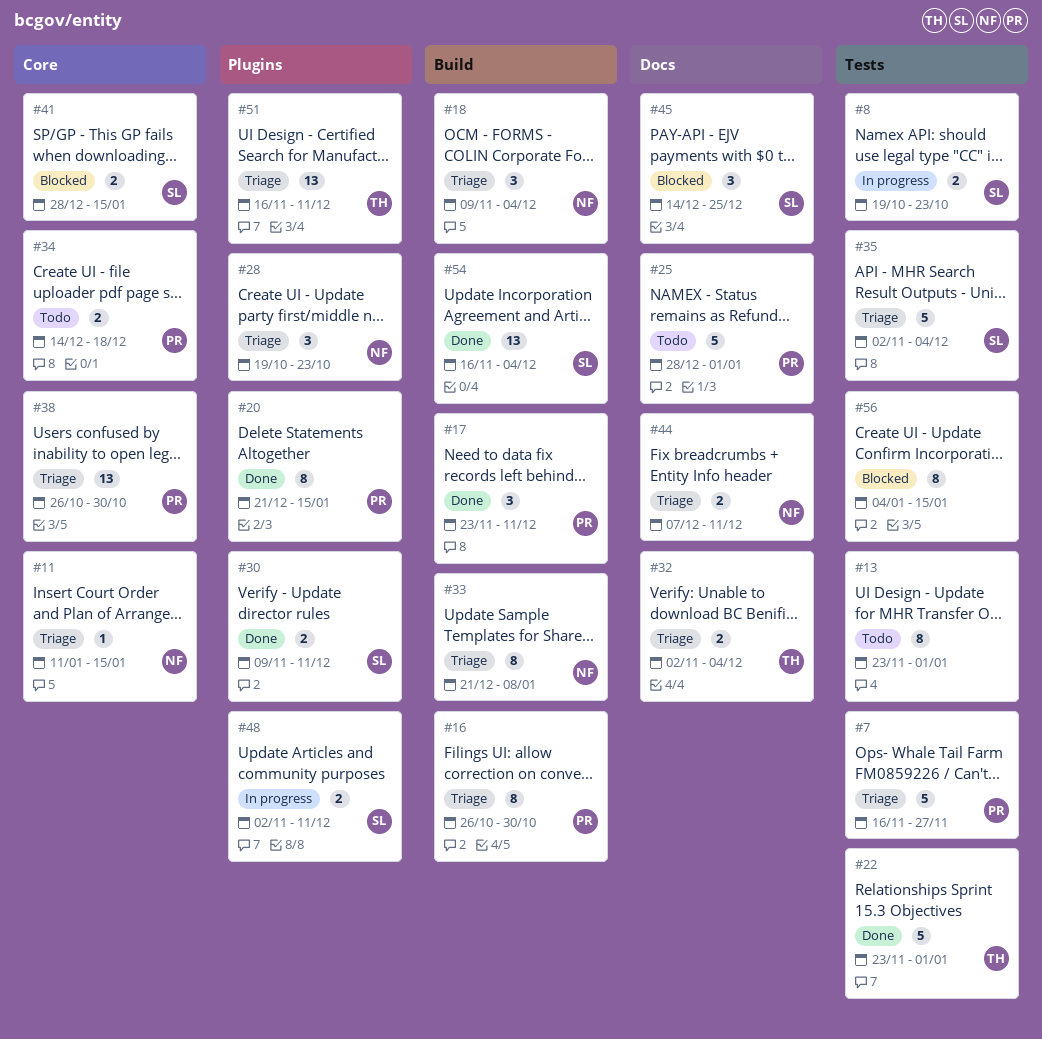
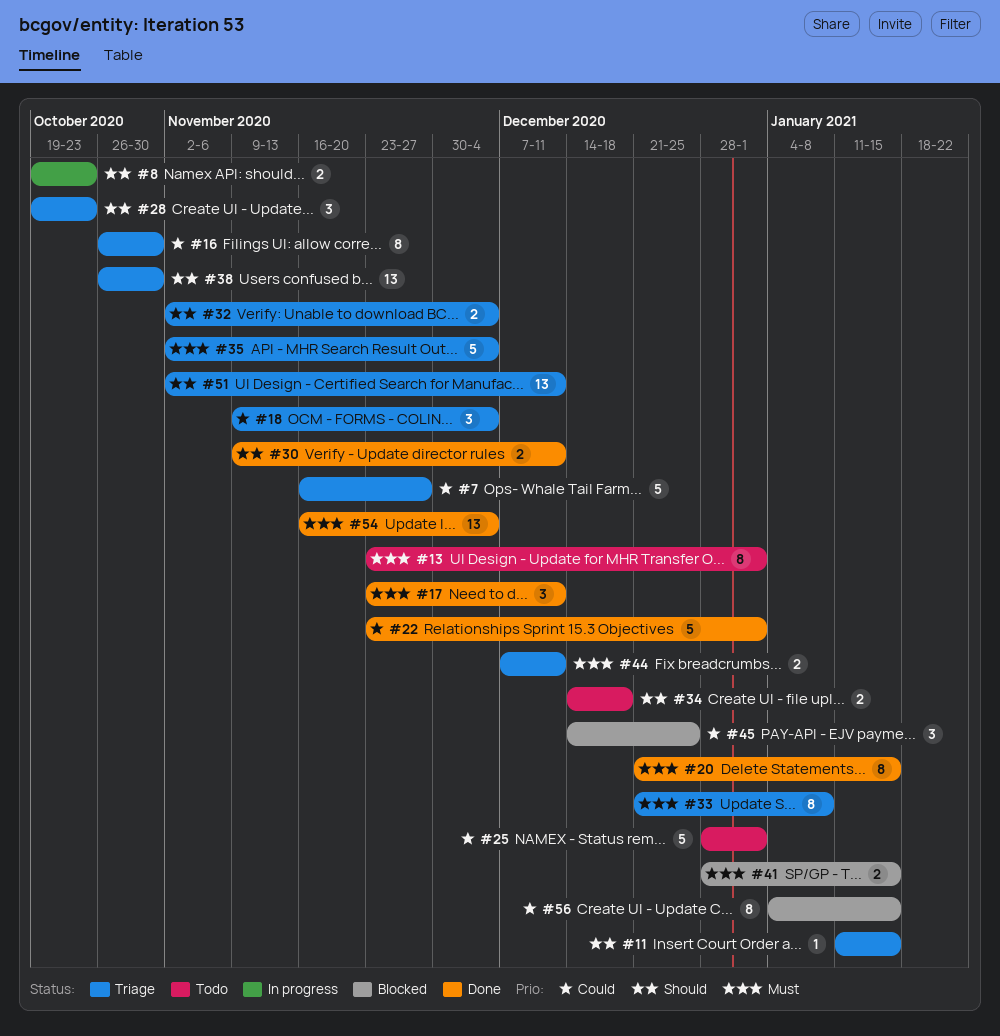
#48: present -> none
#51, start: Nov 16 -> Nov 2

